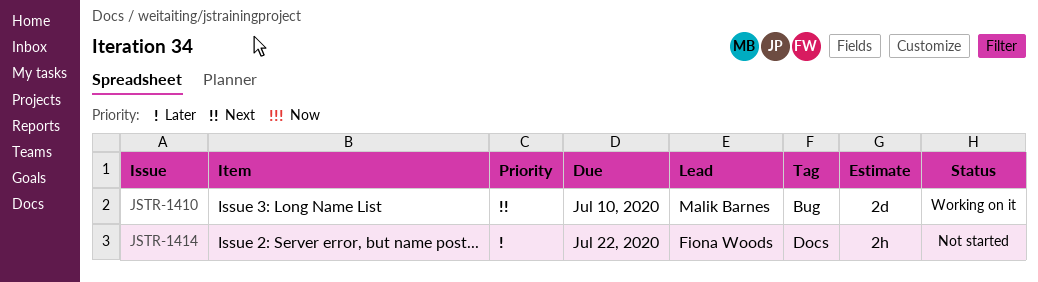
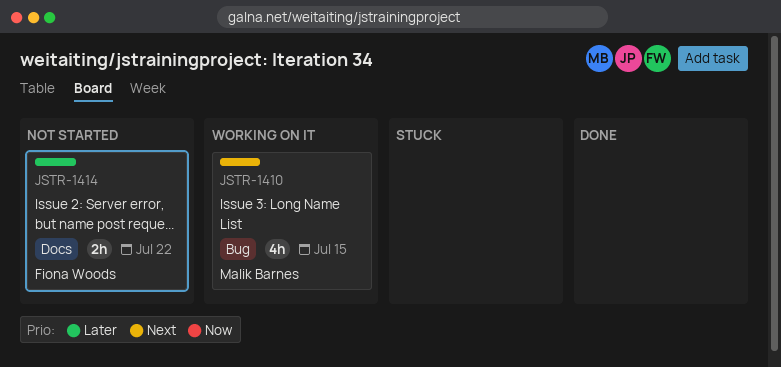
JSTR-1410, estimate: 2d -> 4h
JSTR-1410, due: Jul 10 -> Jul 15

